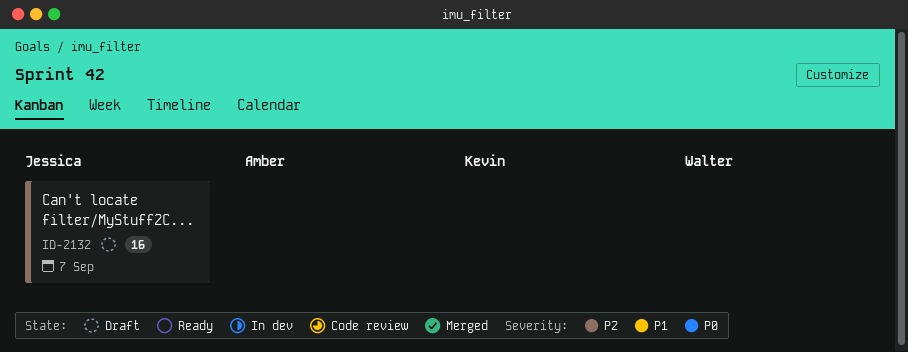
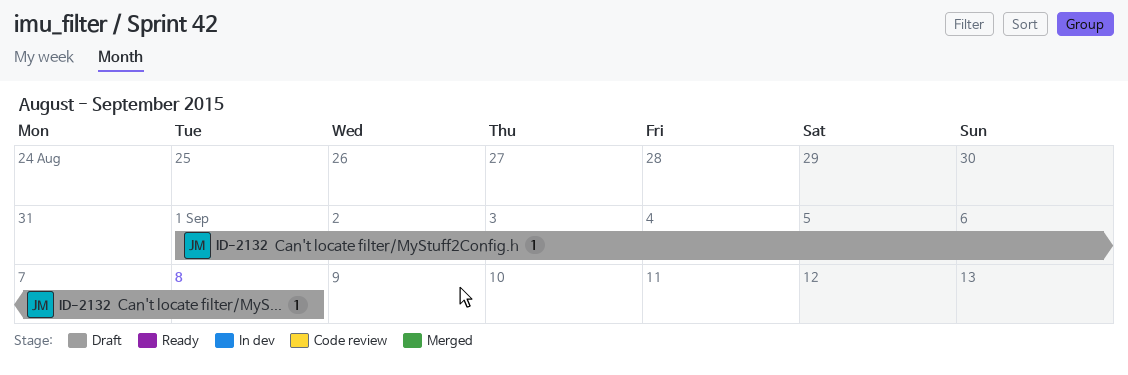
ID-2132, estimate: 16 -> 1
ID-2132, due: Sep 7 -> Sep 8

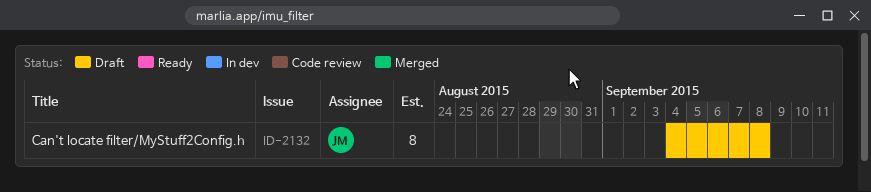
ID-2132, estimate: 1 -> 8
ID-2132, start: Sep 1 -> Sep 4

